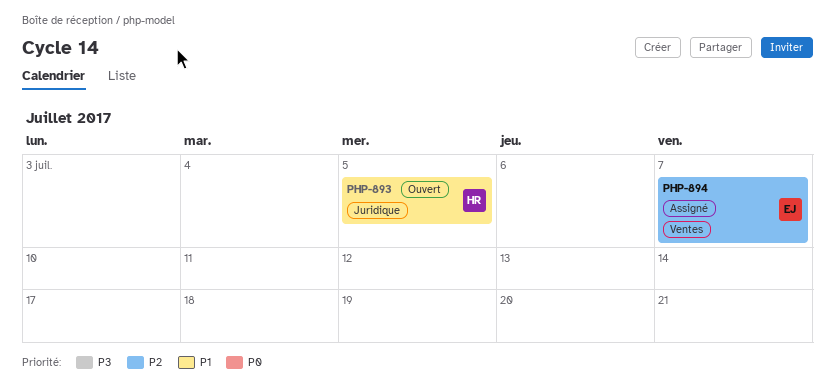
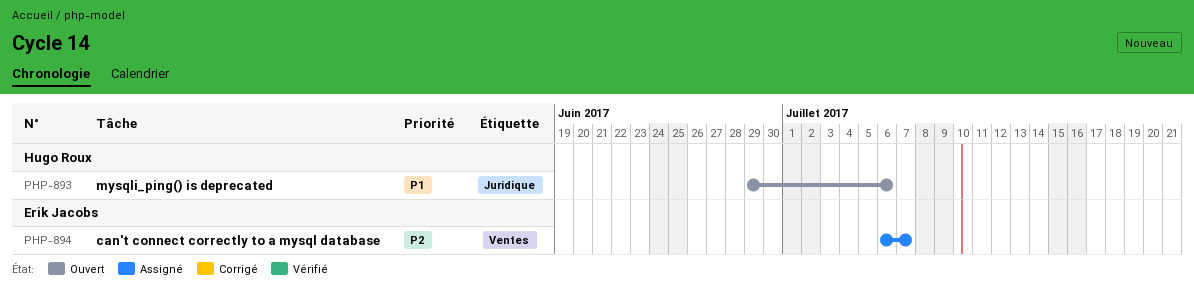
PHP-893, due: Jul 5 -> Jul 6

